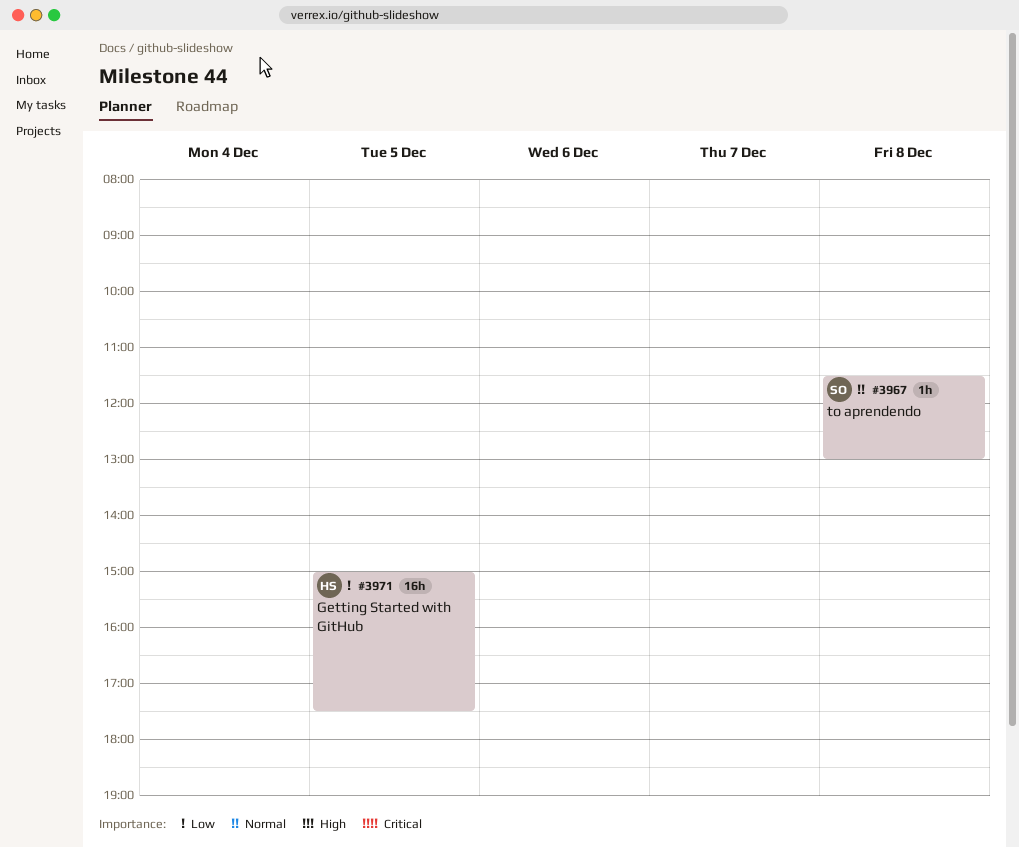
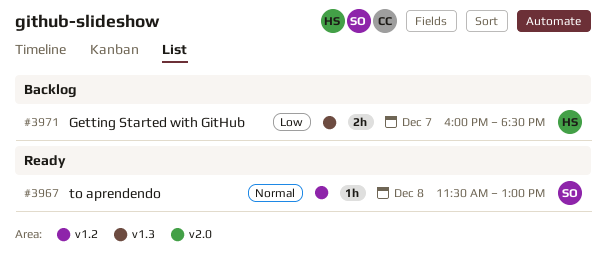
#3971, estimate: 16h -> 2h
#3971, day: Dec 5 -> Dec 7
#3971, begins: 15:00 -> 16:00
#3971, ends: 17:30 -> 18:30

